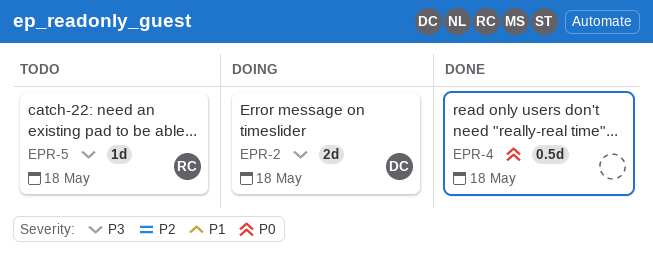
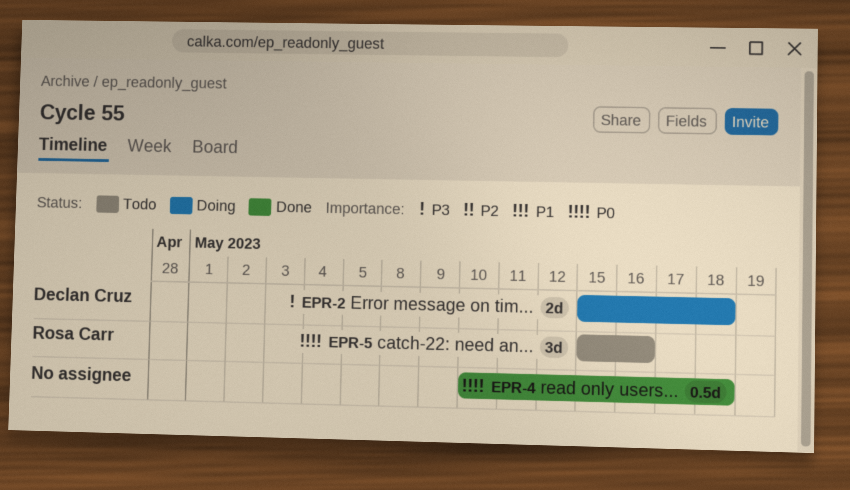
EPR-5, priority: P3 -> P0
EPR-5, estimate: 1d -> 3d
EPR-5, due: May 18 -> May 16

